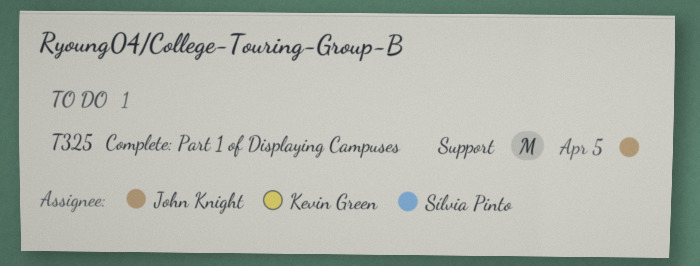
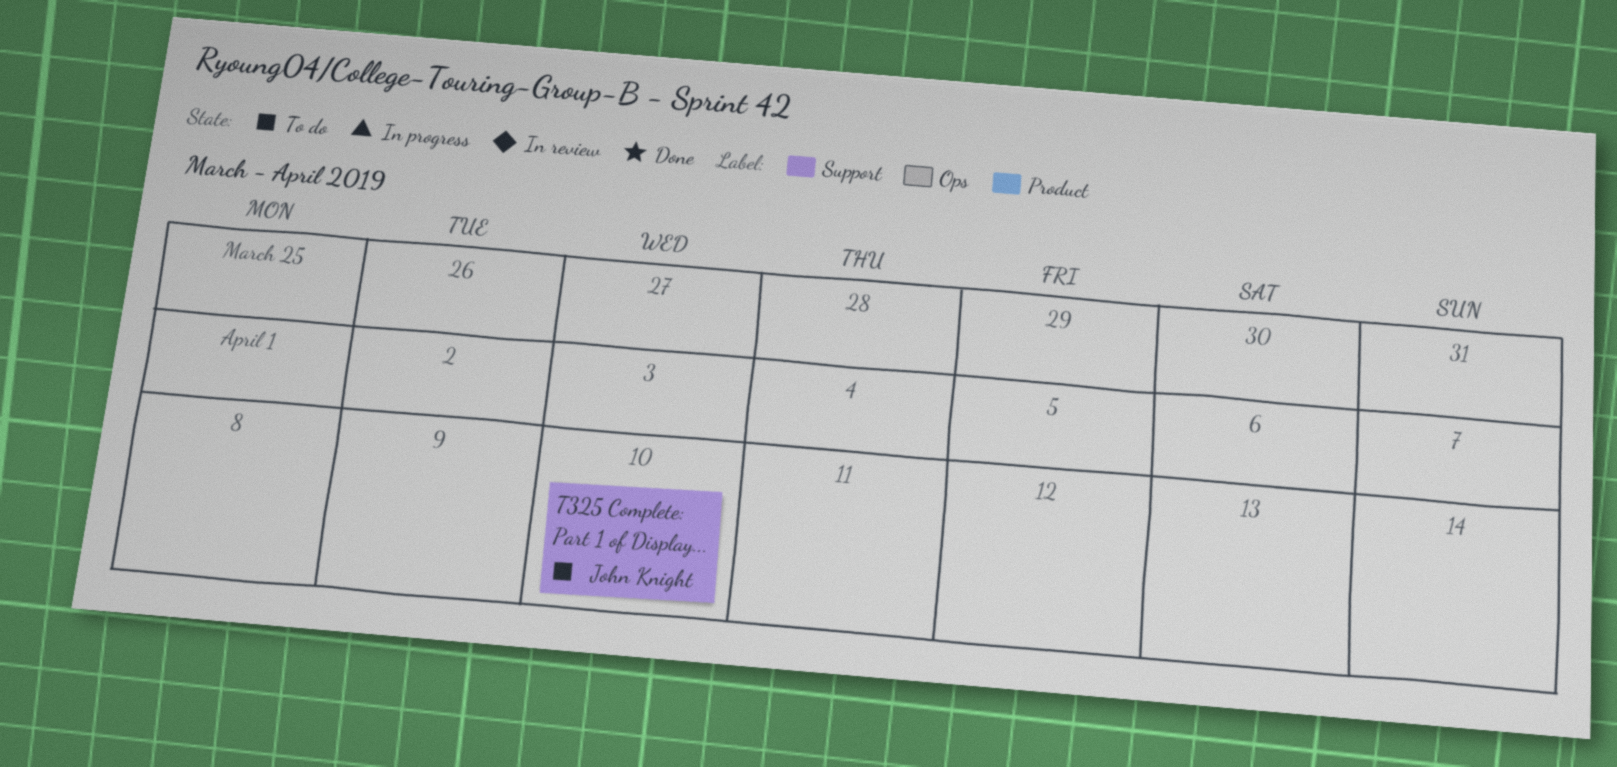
T325, due: Apr 5 -> Apr 10

